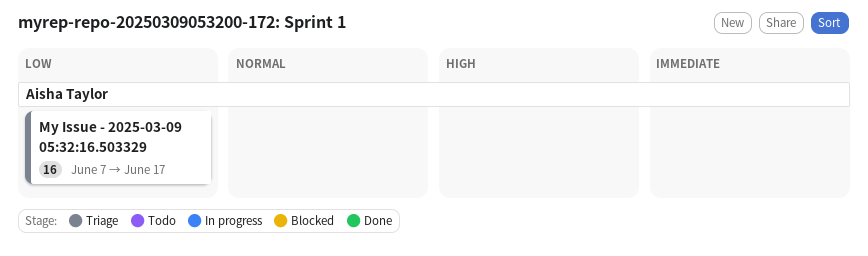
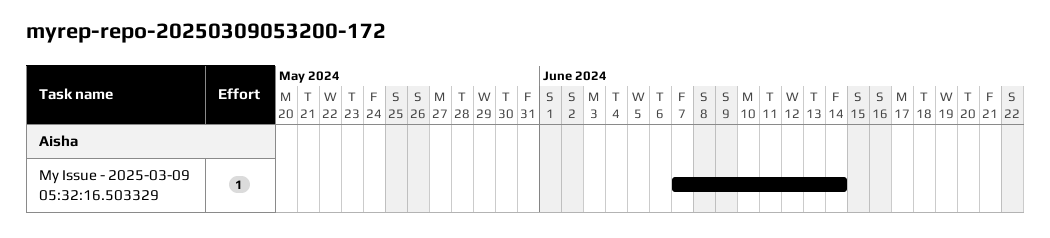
My Issue - 2025-03-09 05:32:16.503329, estimate: 16 -> 1
My Issue - 2025-03-09 05:32:16.503329, due: Jun 17 -> Jun 14

